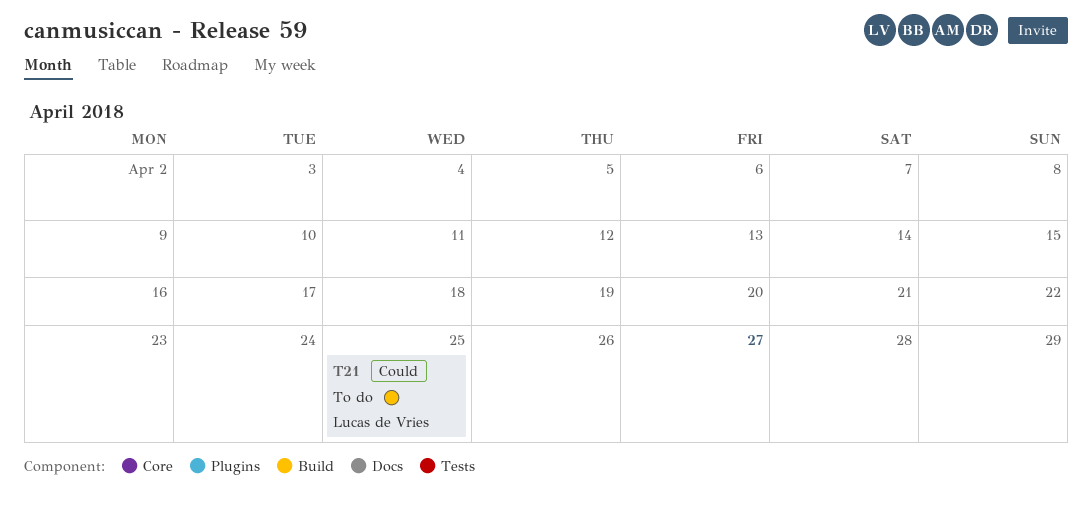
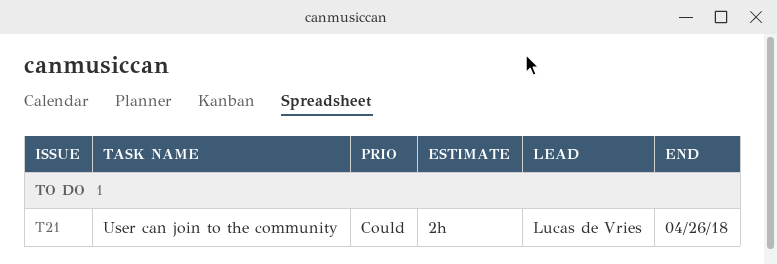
T21, due: Apr 25 -> Apr 26

